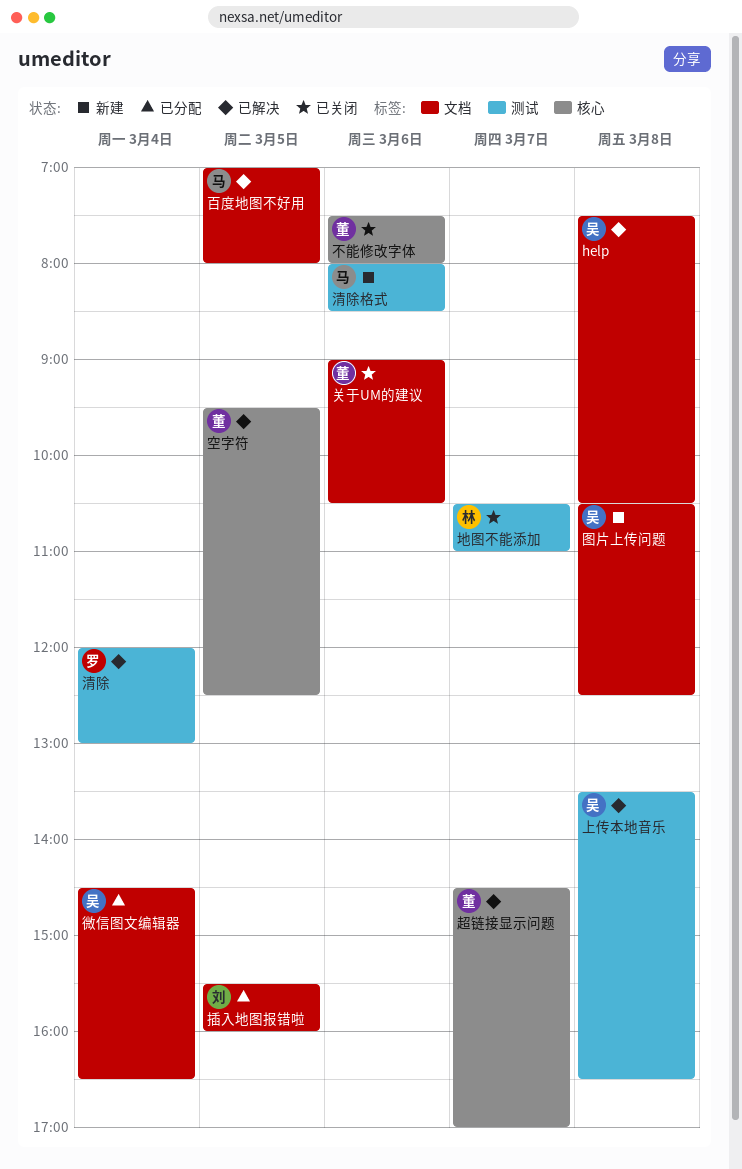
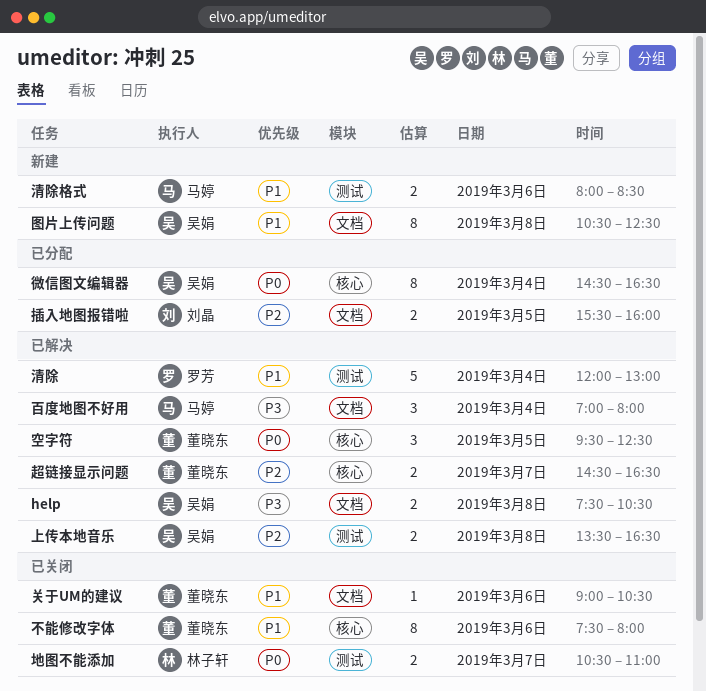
微信图文编辑器, label: 文档 -> 核心
百度地图不好用, day: Mar 5 -> Mar 4
超链接显示问题, ends: 17:00 -> 16:30

